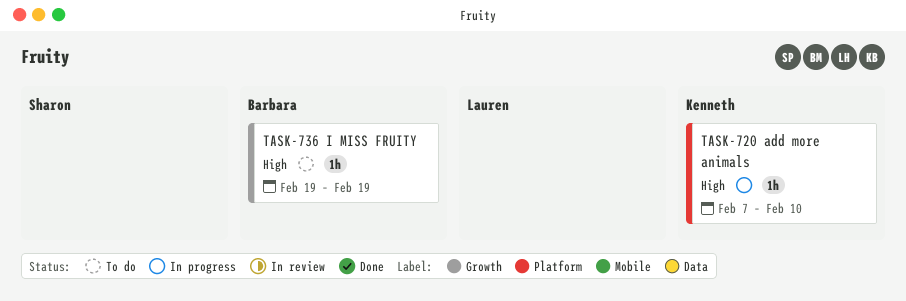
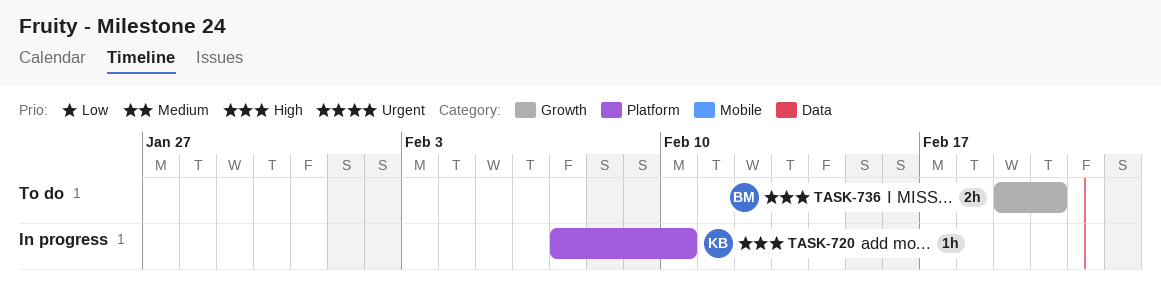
TASK-736, estimate: 1h -> 2h
TASK-736, due: Feb 19 -> Feb 20

